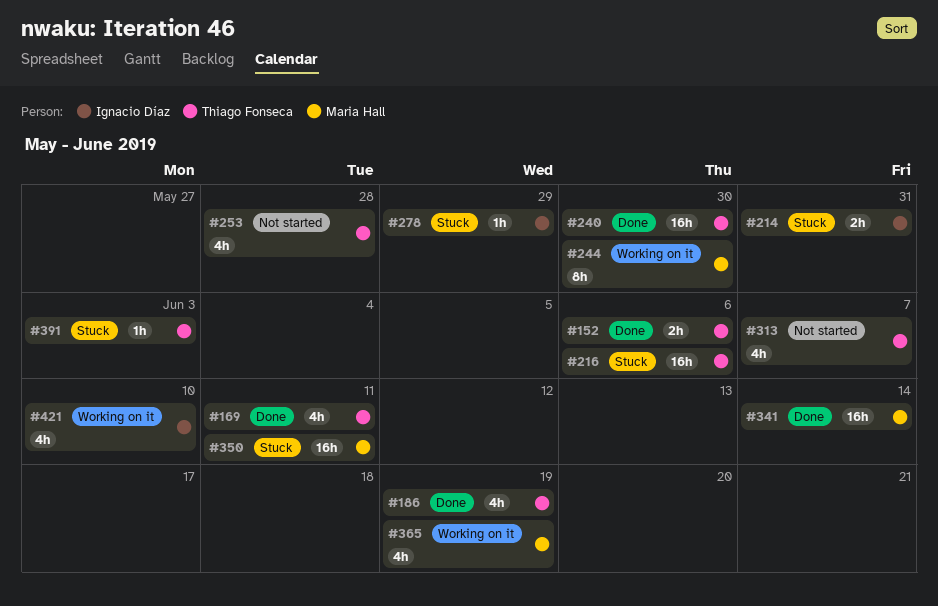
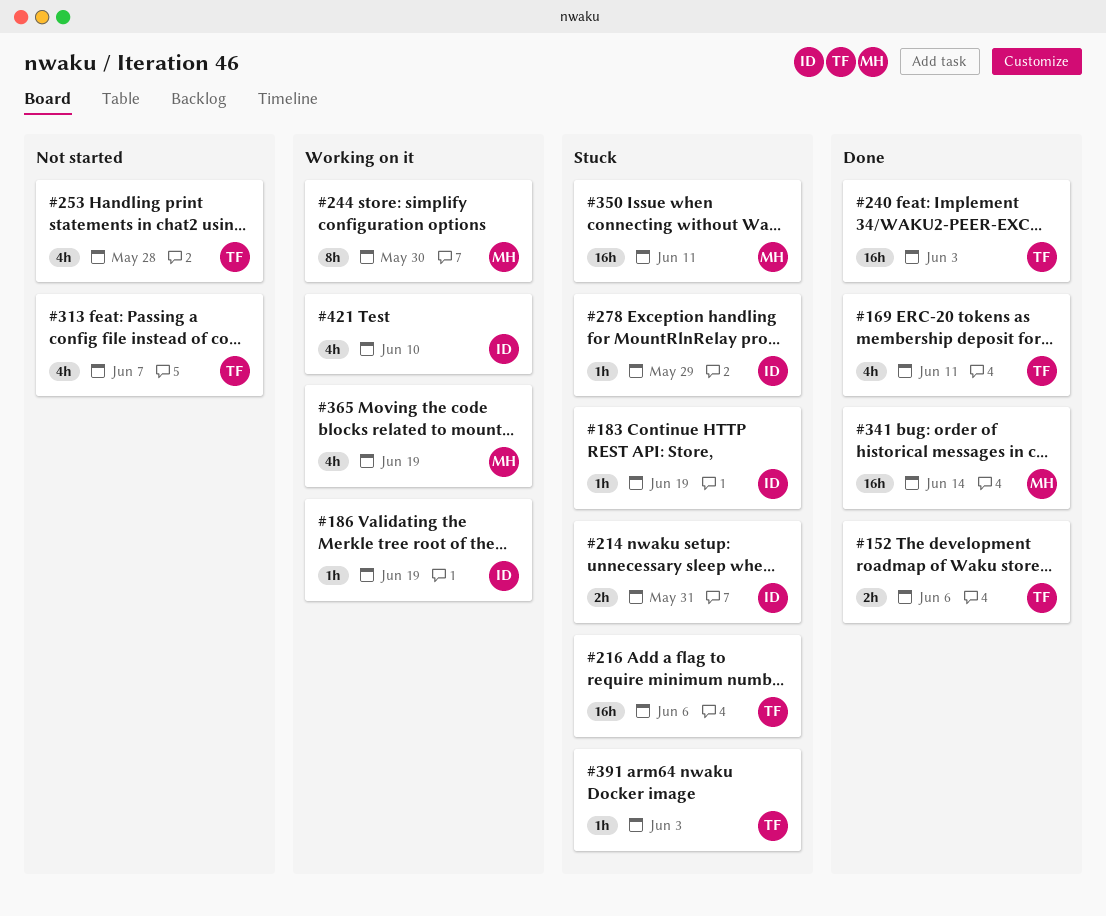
#183: none -> present
#186, status: Done -> Working on it
#186, owner: Thiago Fonseca -> Ignacio Díaz
#186, estimate: 4h -> 1h
#240, due: May 30 -> Jun 3

